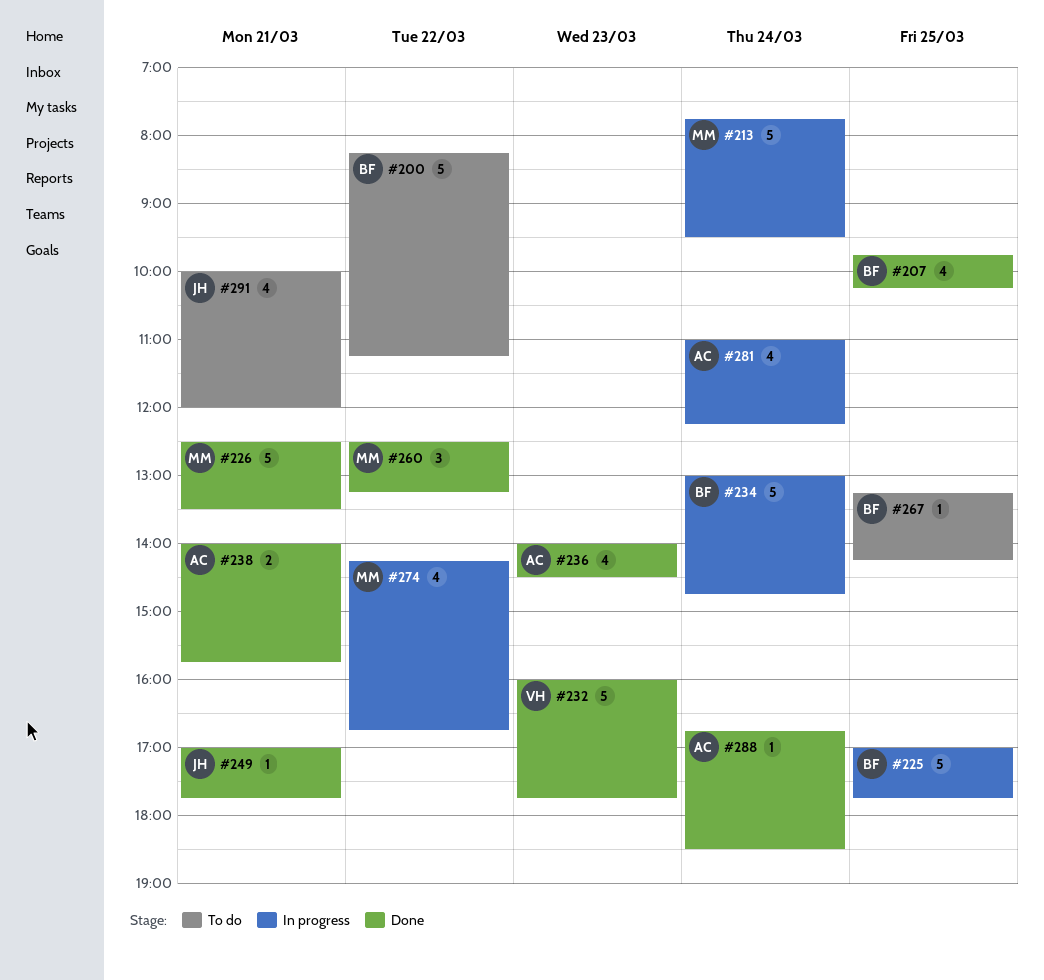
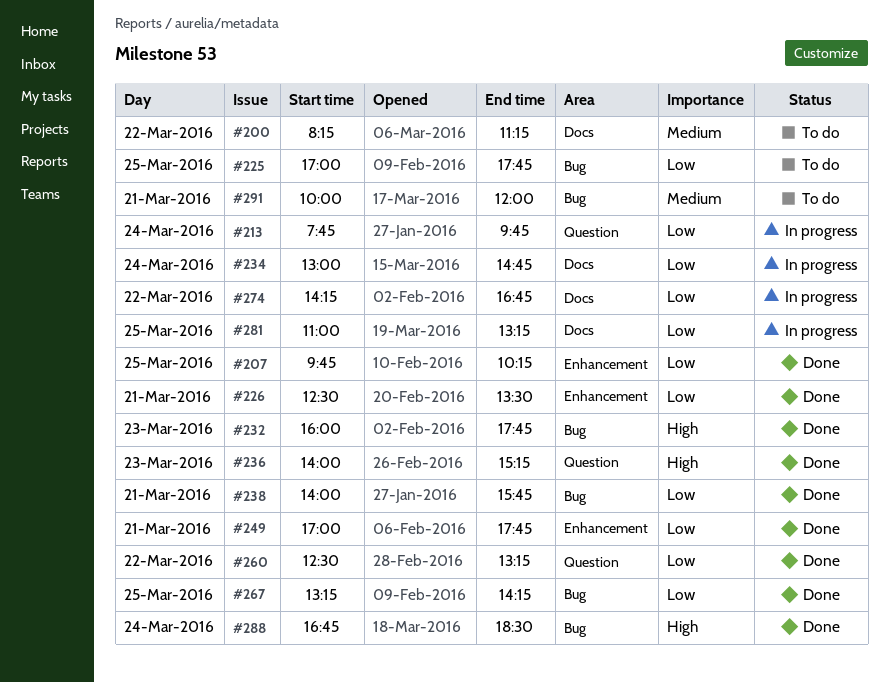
#213, ends: 09:30 -> 09:45
#225, status: In progress -> To do
#236, ends: 14:30 -> 15:15
#267, status: To do -> Done
#281, day: Mar 24 -> Mar 25
#281, ends: 12:15 -> 13:15

